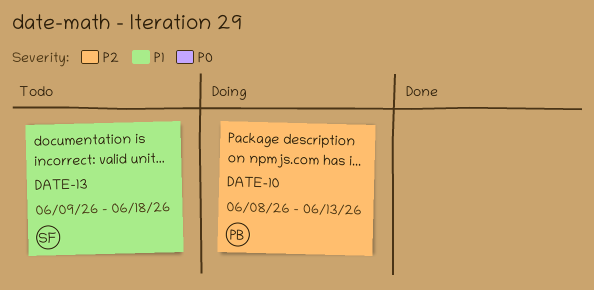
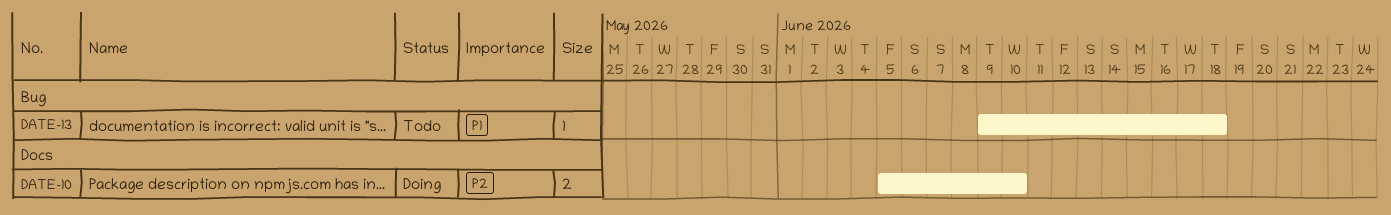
DATE-10, start: Jun 8 -> Jun 5
DATE-10, due: Jun 13 -> Jun 10

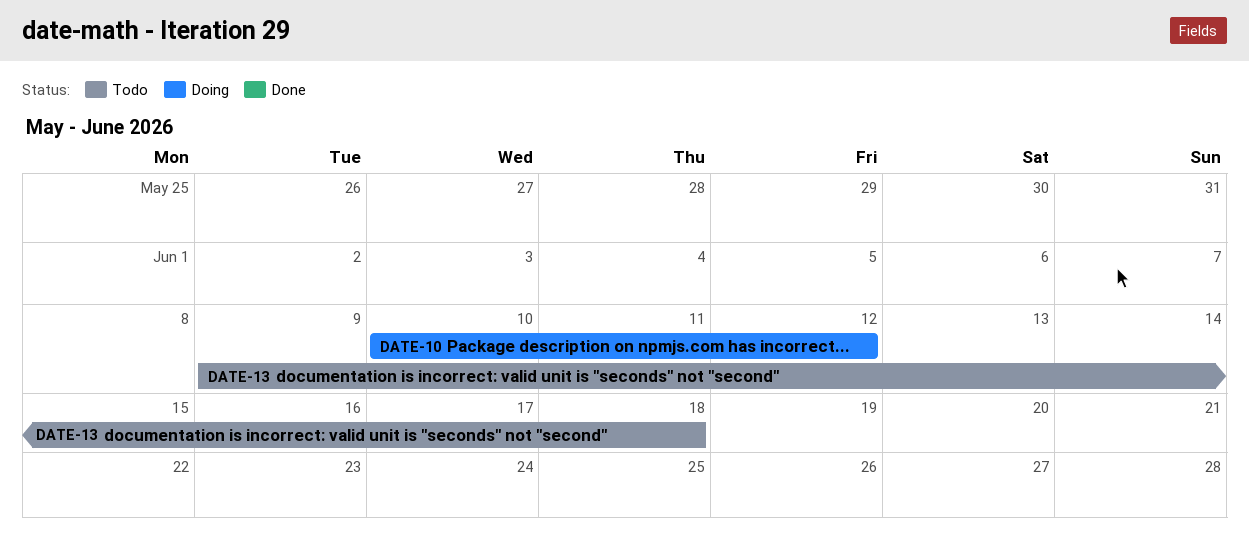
DATE-10, start: Jun 5 -> Jun 10
DATE-10, due: Jun 10 -> Jun 12

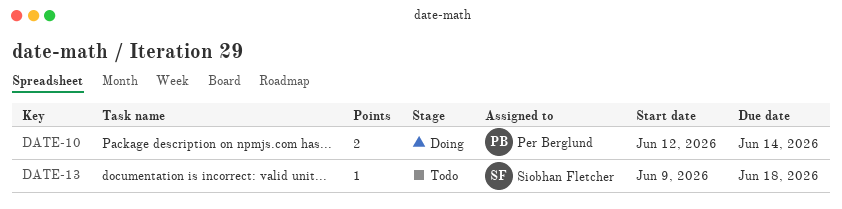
DATE-10, start: Jun 10 -> Jun 12
DATE-10, due: Jun 12 -> Jun 14

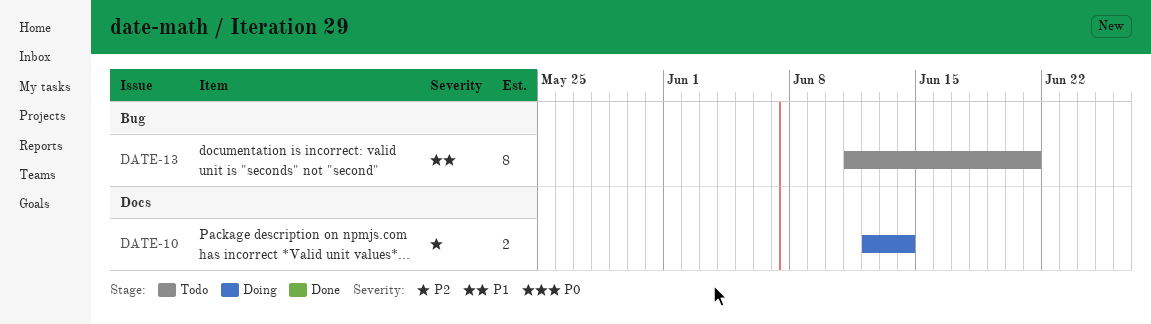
DATE-13, estimate: 1 -> 8
DATE-13, start: Jun 9 -> Jun 11
DATE-13, due: Jun 18 -> Jun 21

